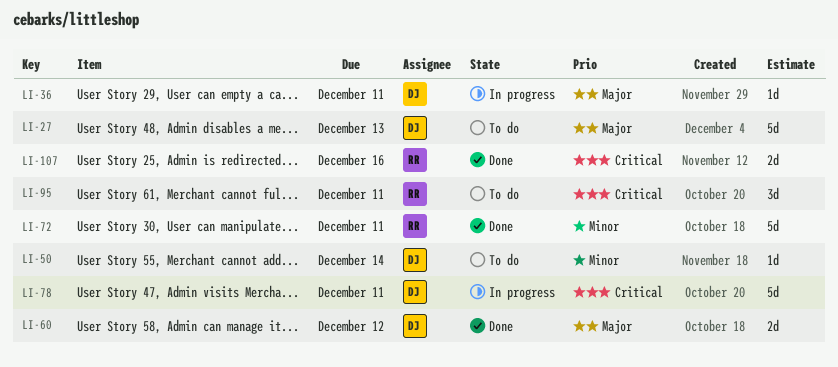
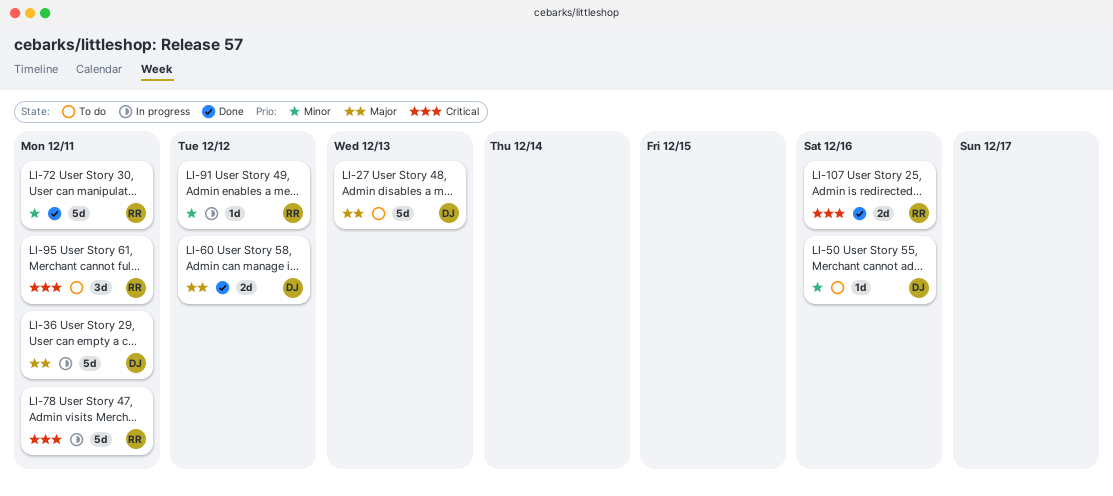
LI-36, estimate: 1d -> 5d
LI-50, due: Dec 14 -> Dec 16
LI-78, owner: DJ -> RR
LI-91: none -> present

